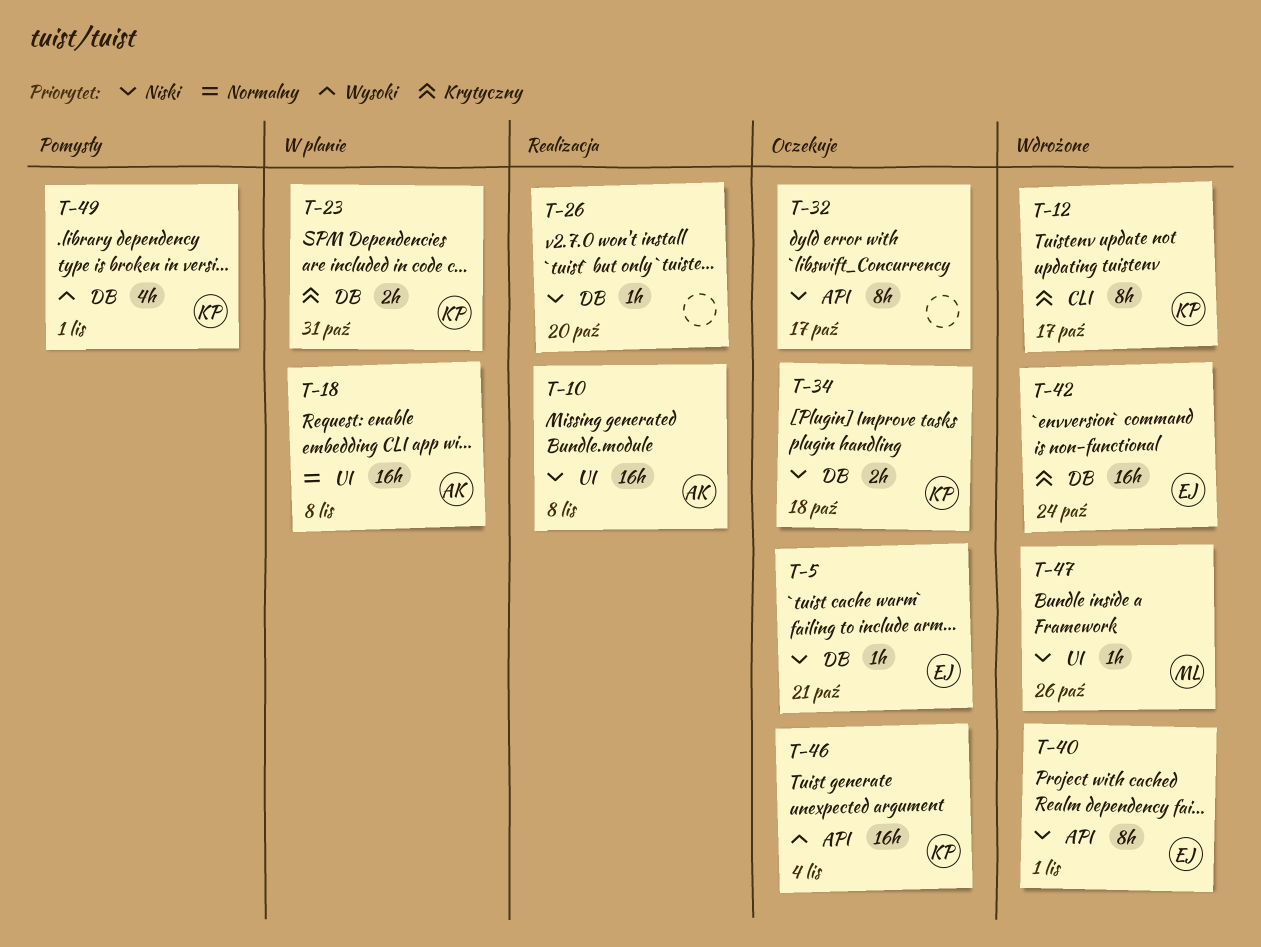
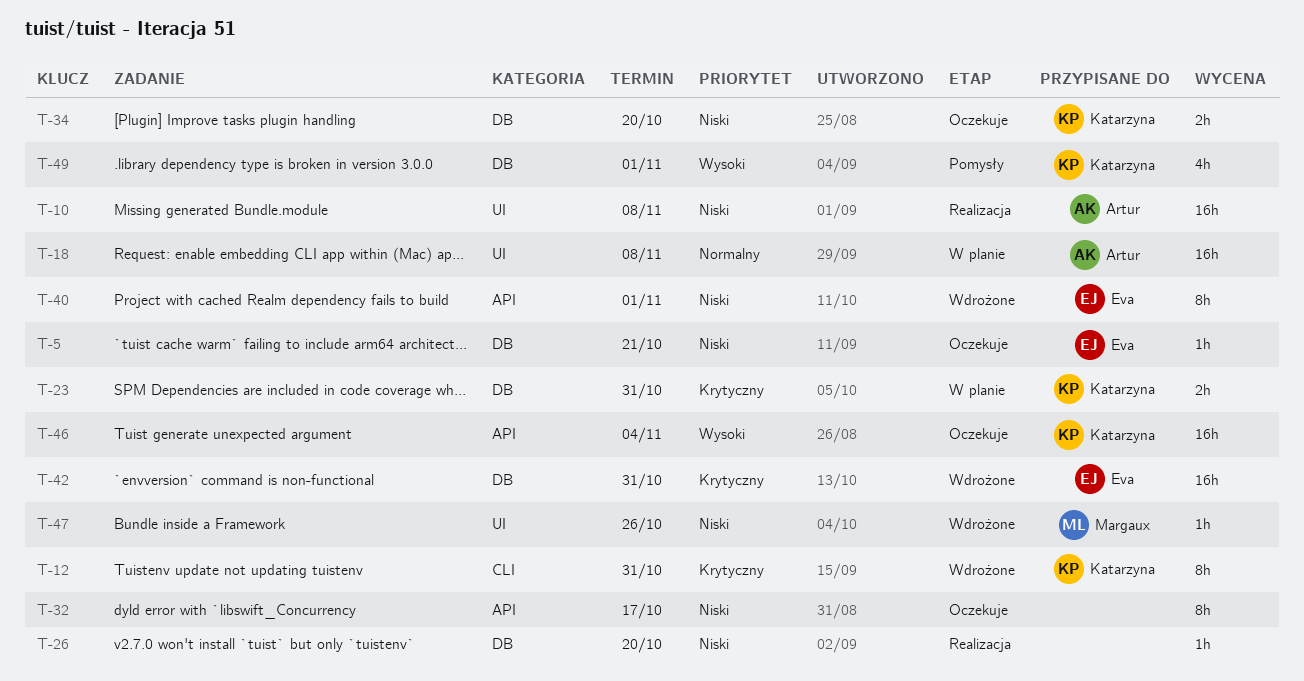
T-12, due: Oct 17 -> Oct 31
T-34, due: Oct 18 -> Oct 20
T-42, due: Oct 24 -> Oct 31

